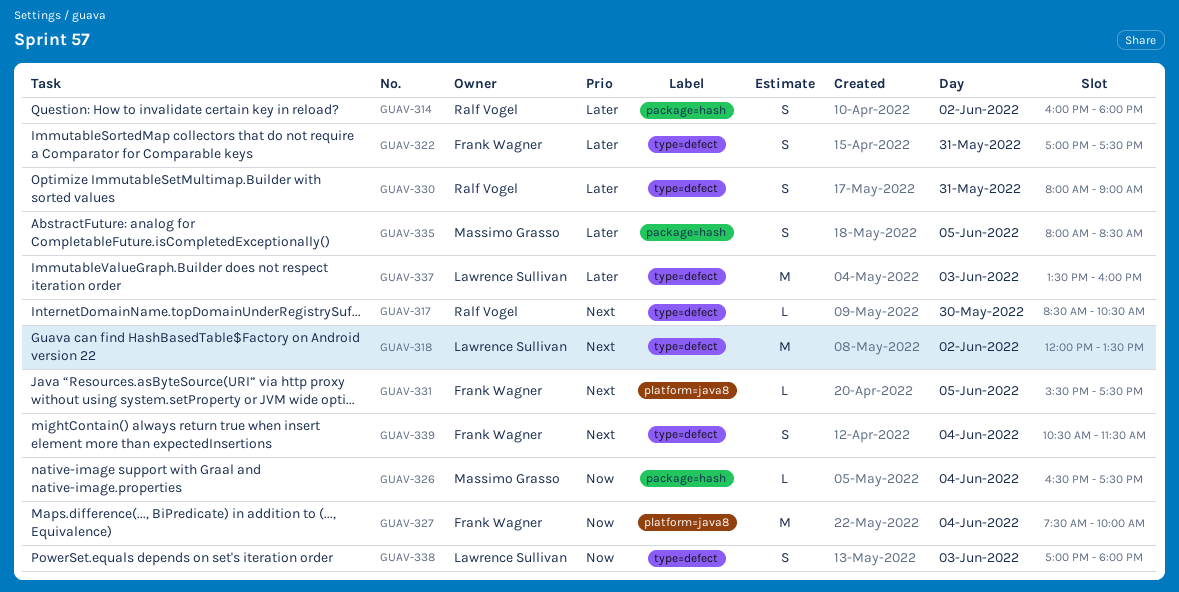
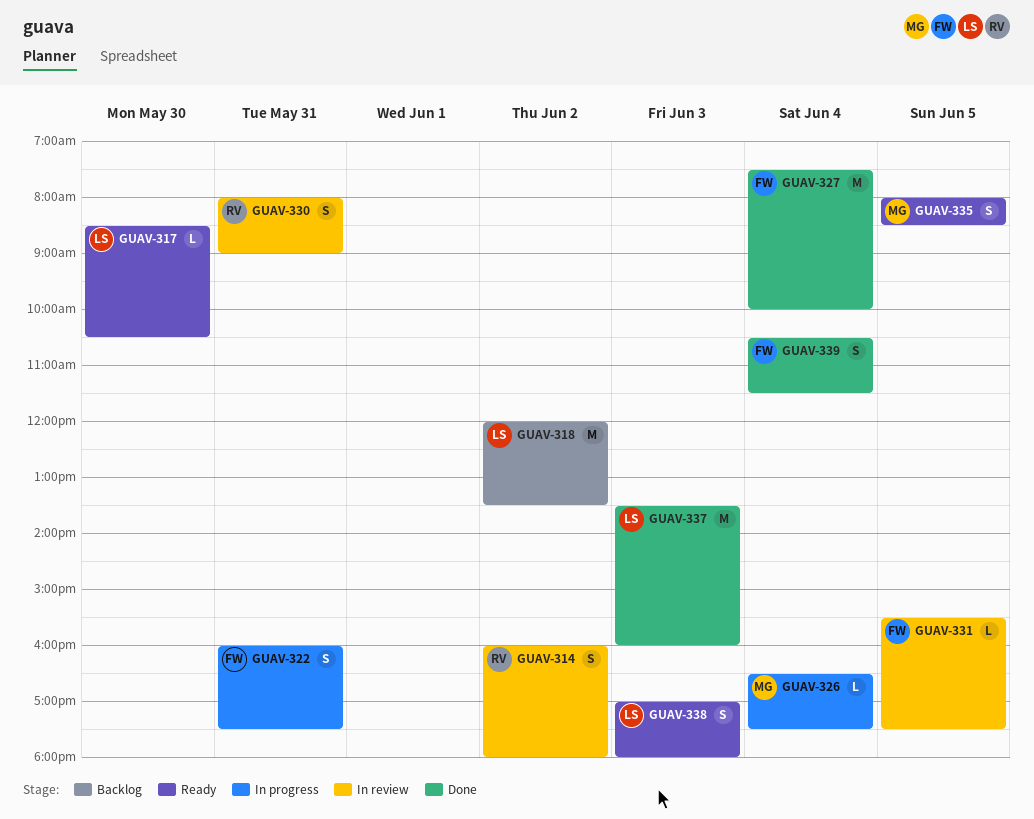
GUAV-317, owner: Ralf Vogel -> Lawrence Sullivan
GUAV-322, begins: 17:00 -> 16:00

